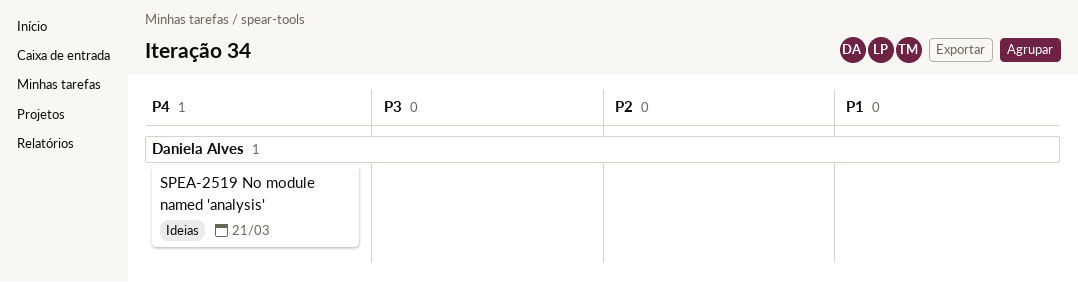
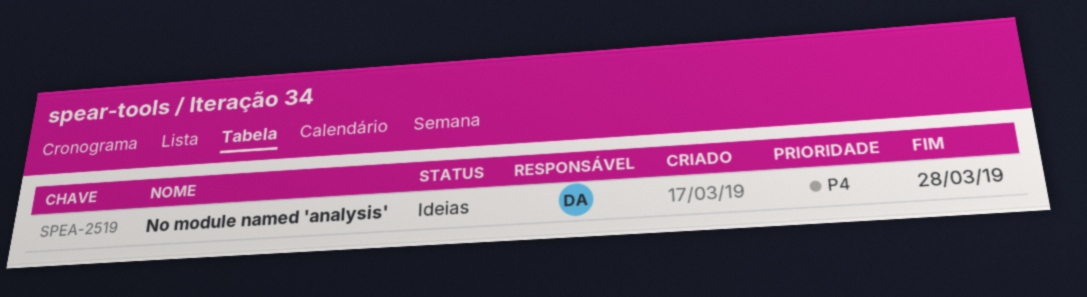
SPEA-2519, due: Mar 21 -> Mar 28

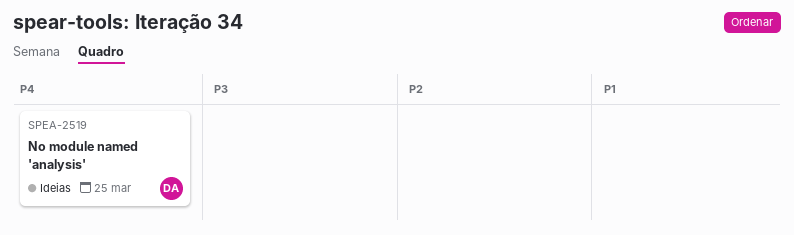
SPEA-2519, due: Mar 28 -> Mar 25

